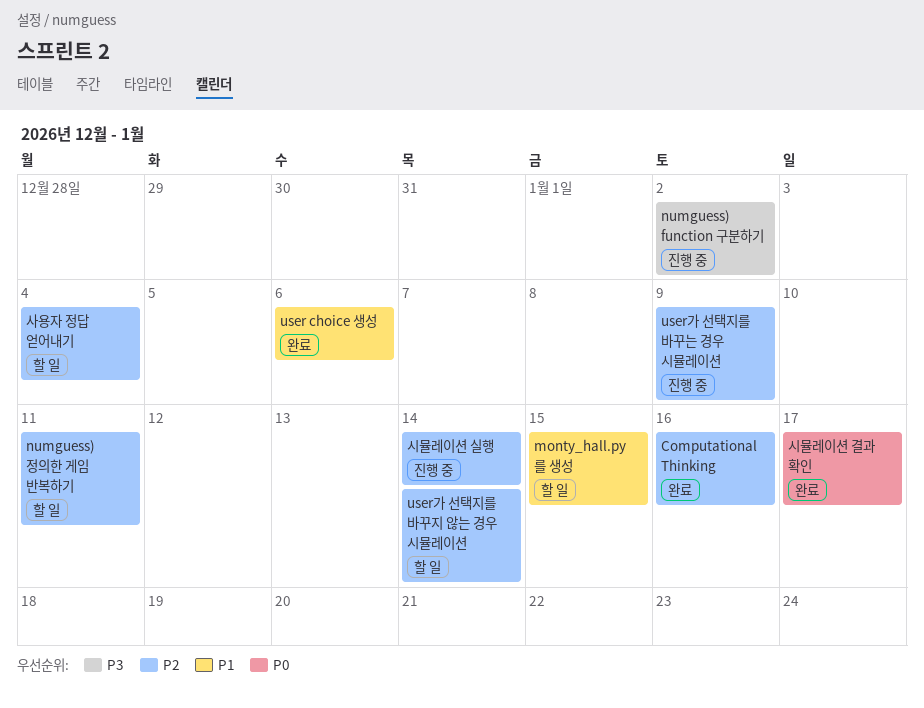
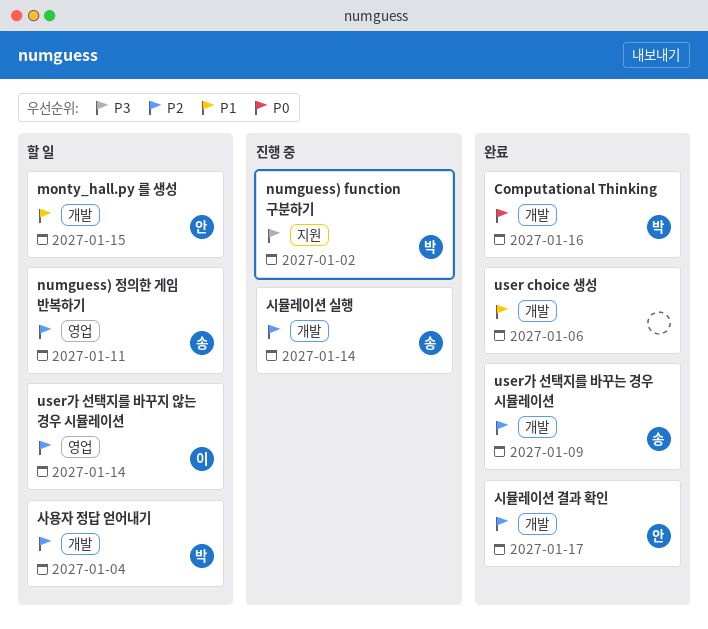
Computational Thinking, priority: P2 -> P0
user가 선택지를 바꾸는 경우 시뮬레이션, status: 진행 중 -> 완료
시뮬레이션 결과 확인, priority: P0 -> P2

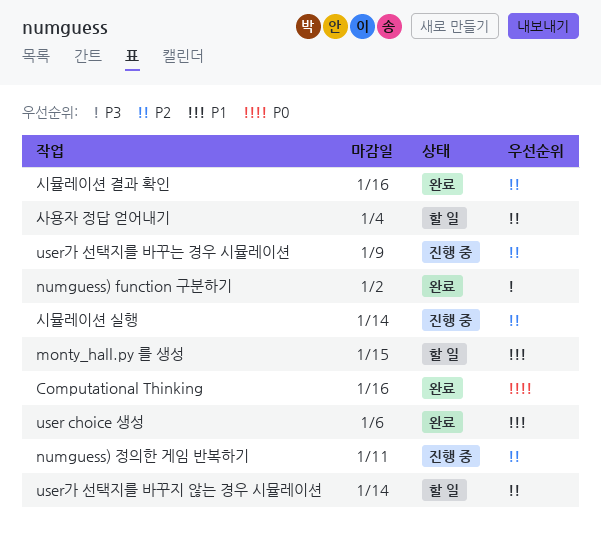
numguess) function 구분하기, status: 진행 중 -> 완료
numguess) 정의한 게임 반복하기, status: 할 일 -> 진행 중
user가 선택지를 바꾸는 경우 시뮬레이션, status: 완료 -> 진행 중
시뮬레이션 결과 확인, due: Jan 17 -> Jan 16

